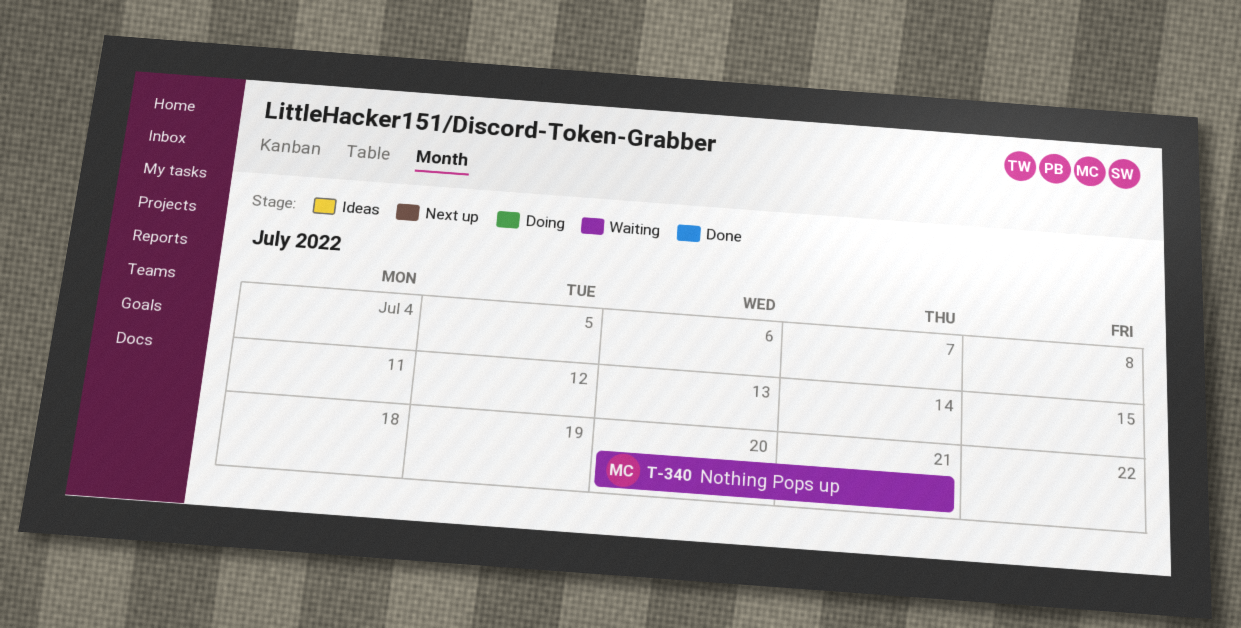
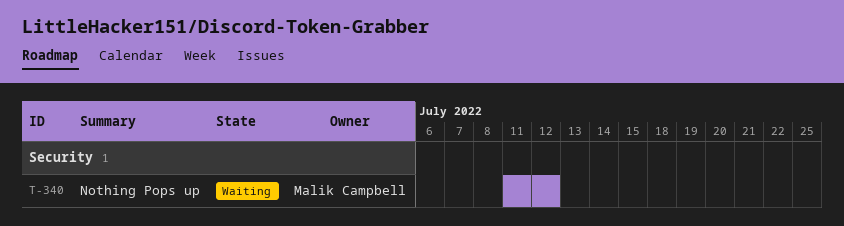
T-340, start: Jul 20 -> Jul 11
T-340, due: Jul 21 -> Jul 12

